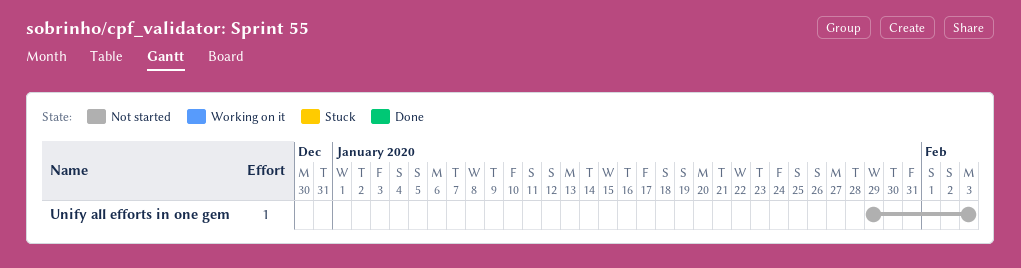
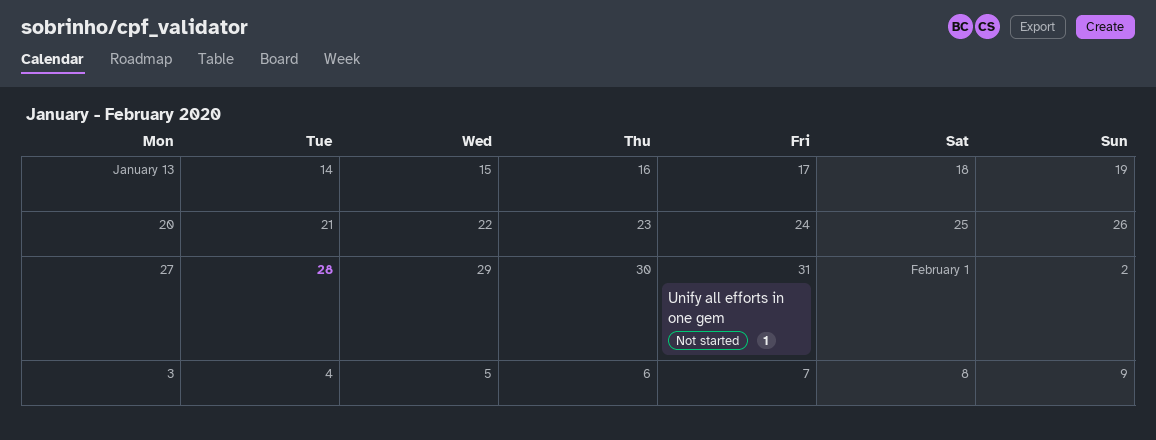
Unify all efforts in one gem, due: Feb 3 -> Jan 31

